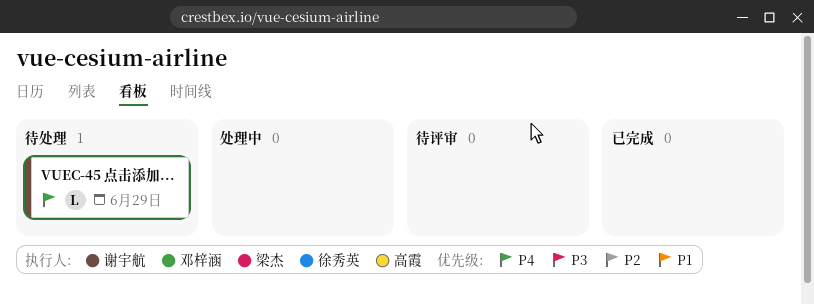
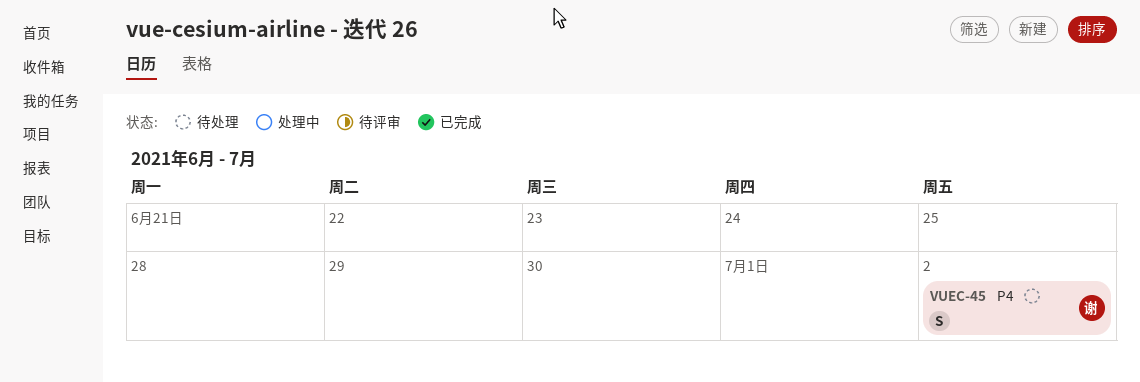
VUEC-45, estimate: L -> S
VUEC-45, due: Jun 29 -> Jul 2

